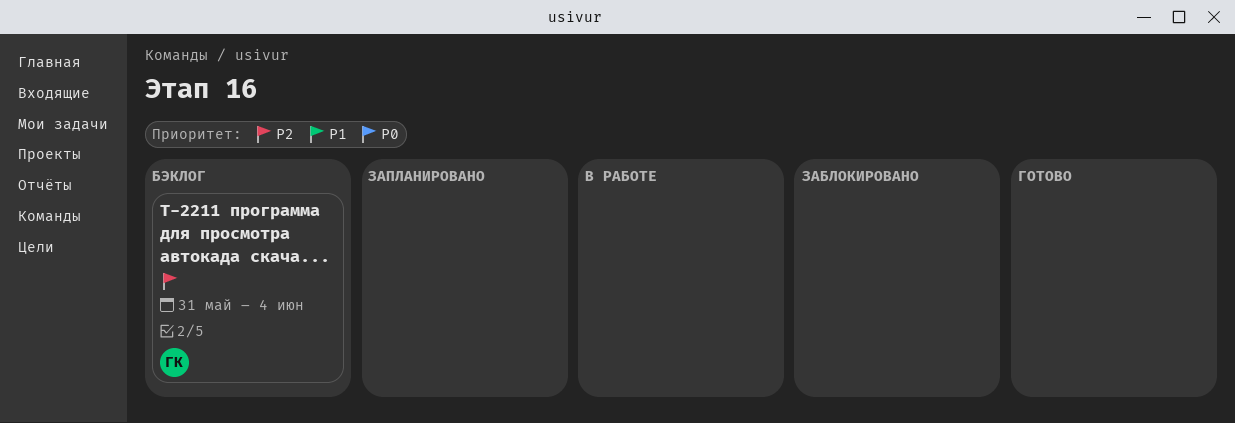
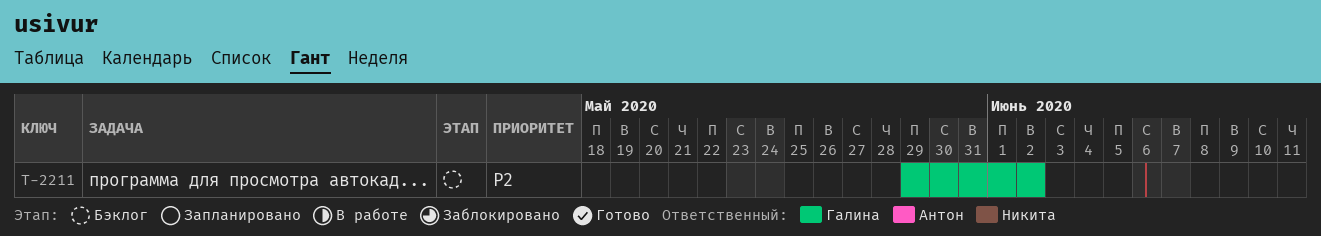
T-2211, start: May 31 -> May 29
T-2211, due: Jun 4 -> Jun 2

